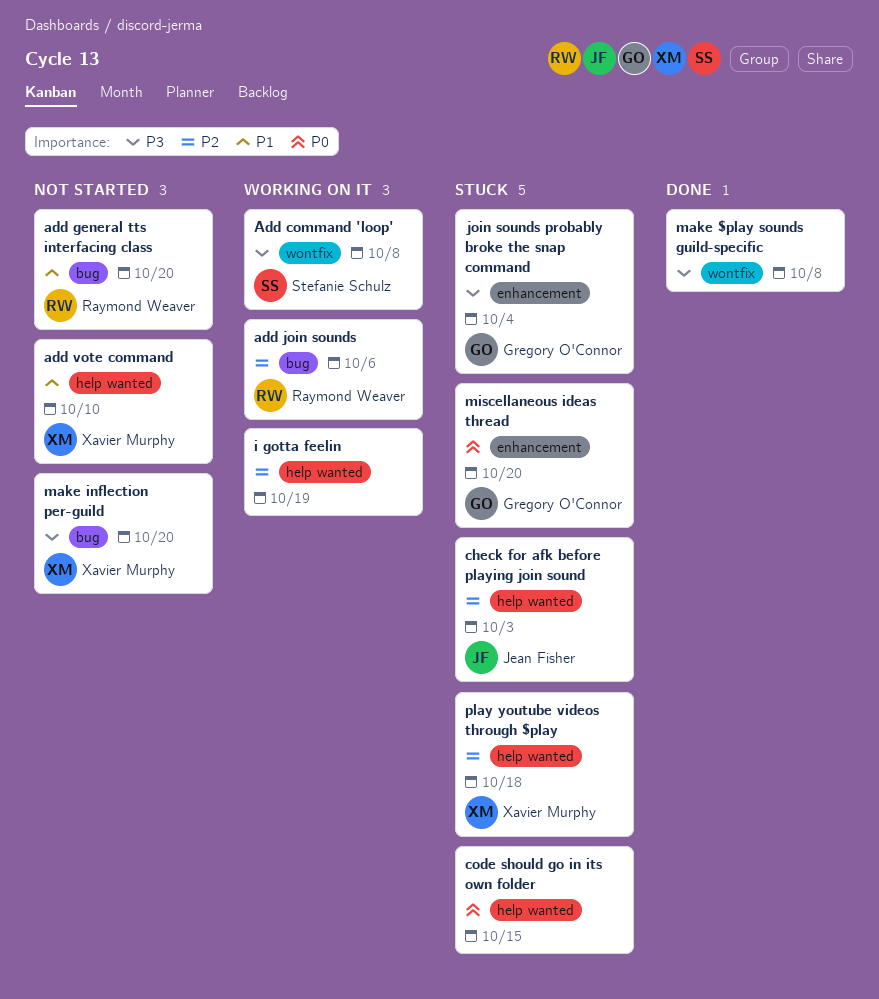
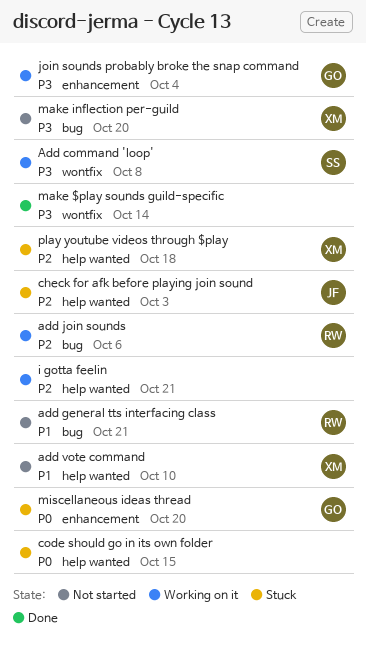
add general tts interfacing class, due: Oct 20 -> Oct 21
i gotta feelin, due: Oct 19 -> Oct 21
join sounds probably broke the snap command, status: Stuck -> Working on it
make $play sounds guild-specific, due: Oct 8 -> Oct 14

